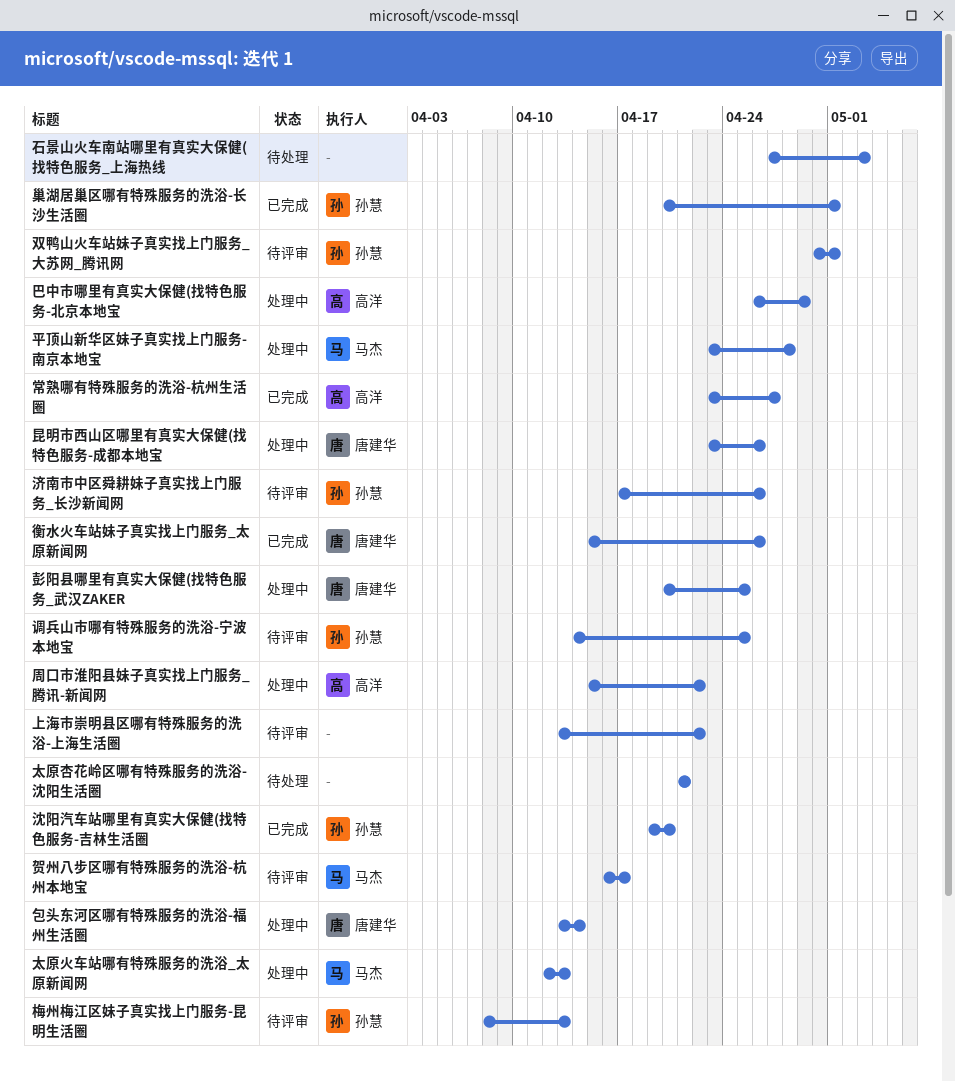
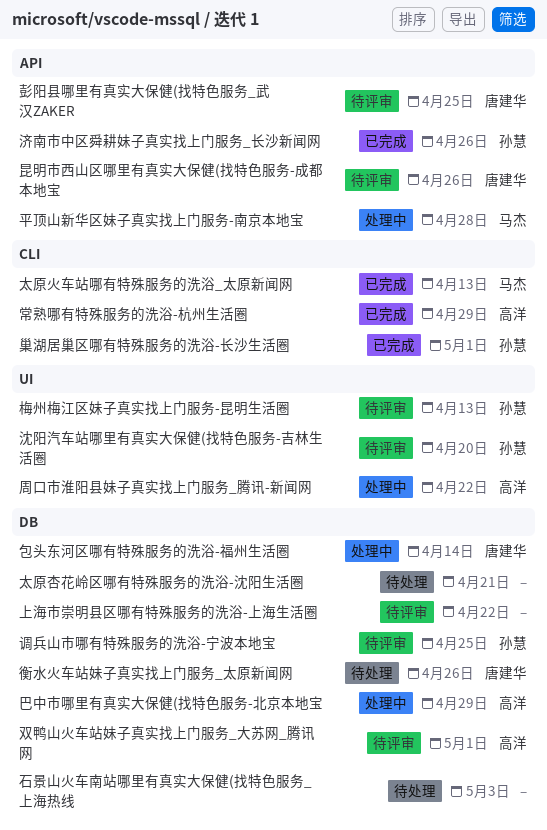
双鸭山火车站妹子真实找上门服务_大苏网_腾讯网, owner: 孙慧 -> 高洋
太原火车站哪有特殊服务的洗浴_太原新闻网, status: 处理中 -> 已完成
常熟哪有特殊服务的洗浴-杭州生活圈, due: Apr 27 -> Apr 29
彭阳县哪里有真实大保健(找特色服务_武汉ZAKER, status: 处理中 -> 待评审
昆明市西山区哪里有真实大保健(找特色服务-成都本地宝, status: 处理中 -> 待评审
沈阳汽车站哪里有真实大保健(找特色服务-吉林生活圈, status: 已完成 -> 待评审
济南市中区舜耕妹子真实找上门服务_长沙新闻网, status: 待评审 -> 已完成
衡水火车站妹子真实找上门服务_太原新闻网, status: 已完成 -> 待处理
贺州八步区哪有特殊服务的洗浴-杭州本地宝: present -> none

